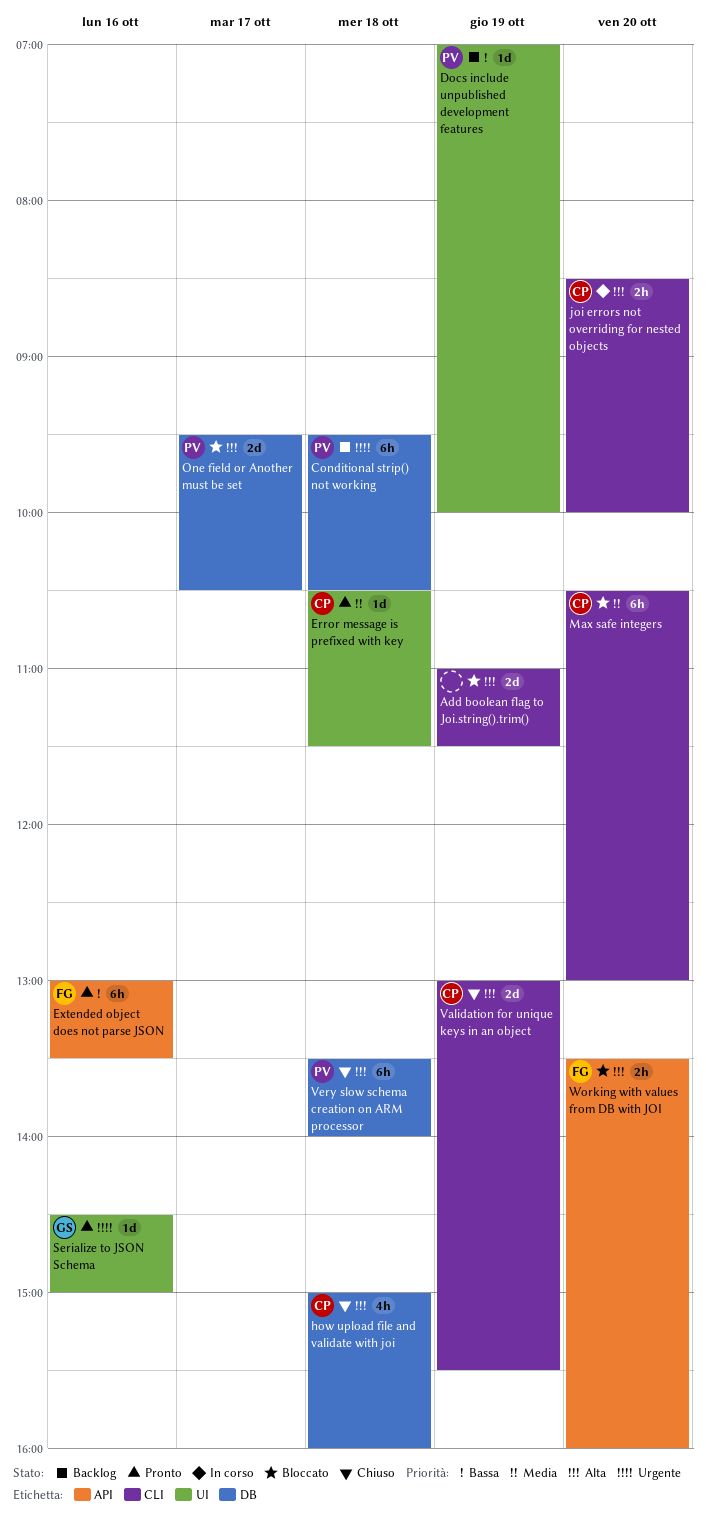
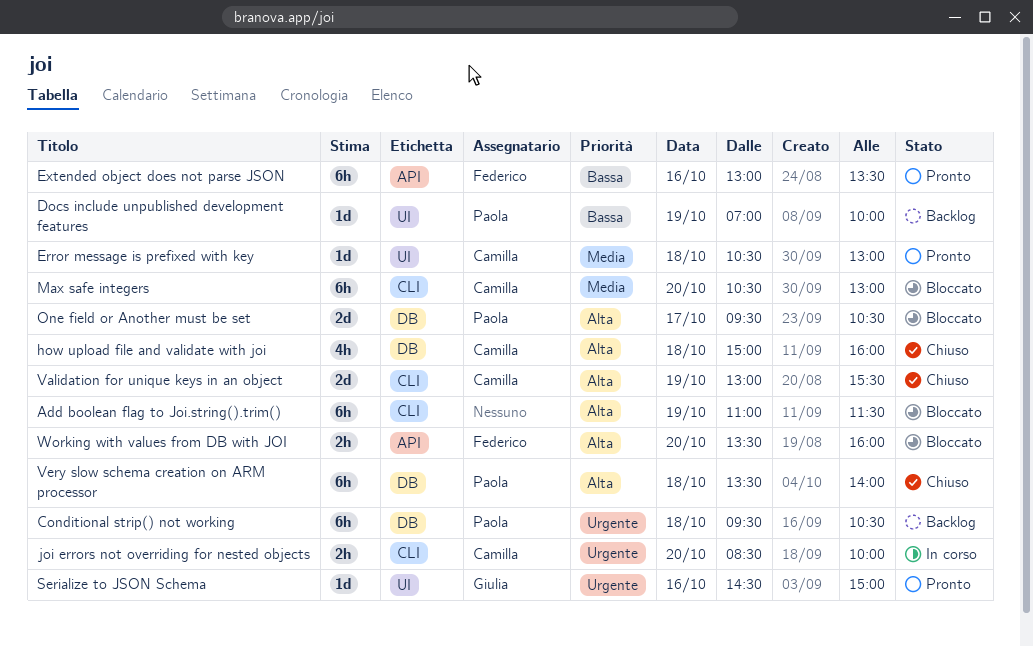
Add boolean flag to Joi.string().trim(), estimate: 2d -> 6h
Error message is prefixed with key, ends: 11:30 -> 13:00
joi errors not overriding for nested objects, priority: Alta -> Urgente

